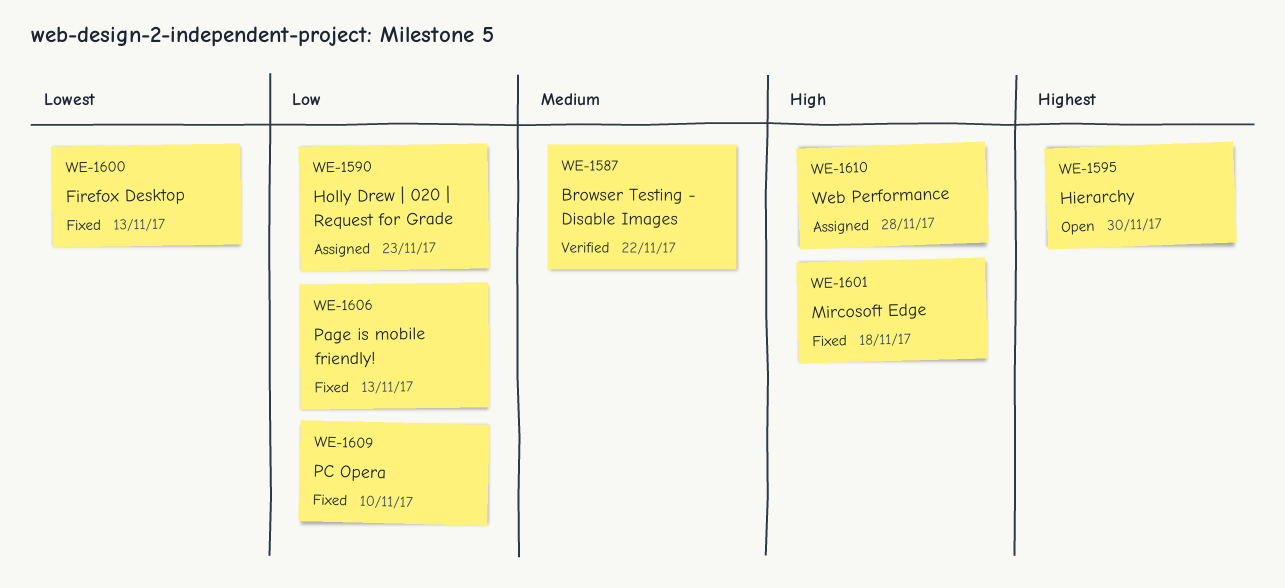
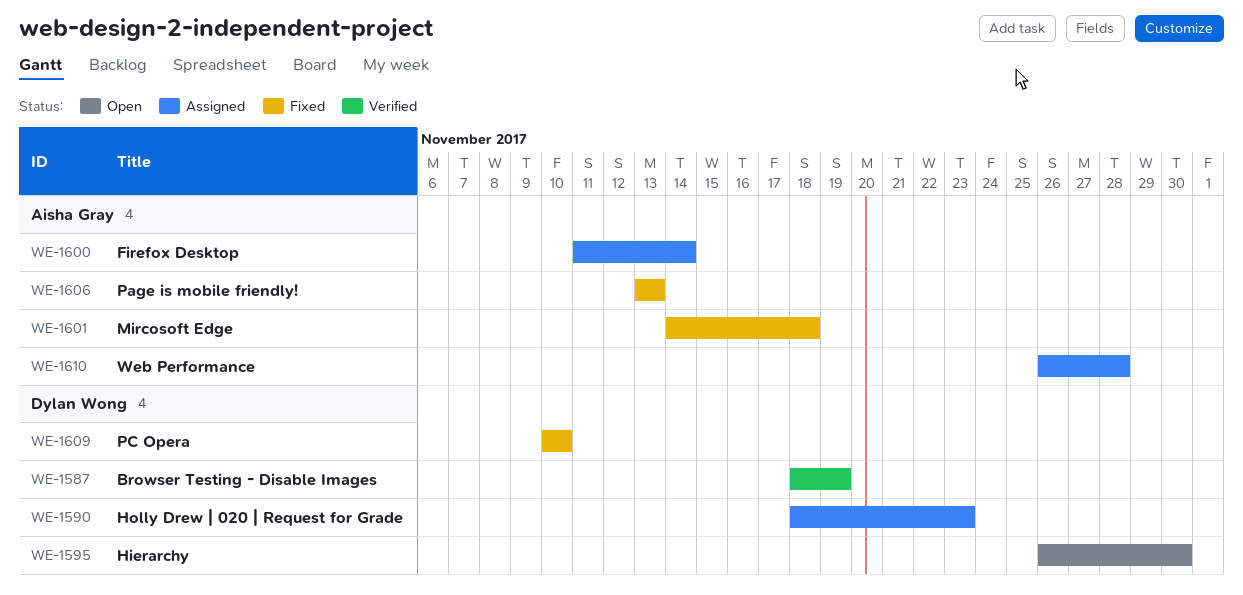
WE-1587, due: Nov 22 -> Nov 19
WE-1600, status: Fixed -> Assigned
WE-1600, due: Nov 13 -> Nov 14

